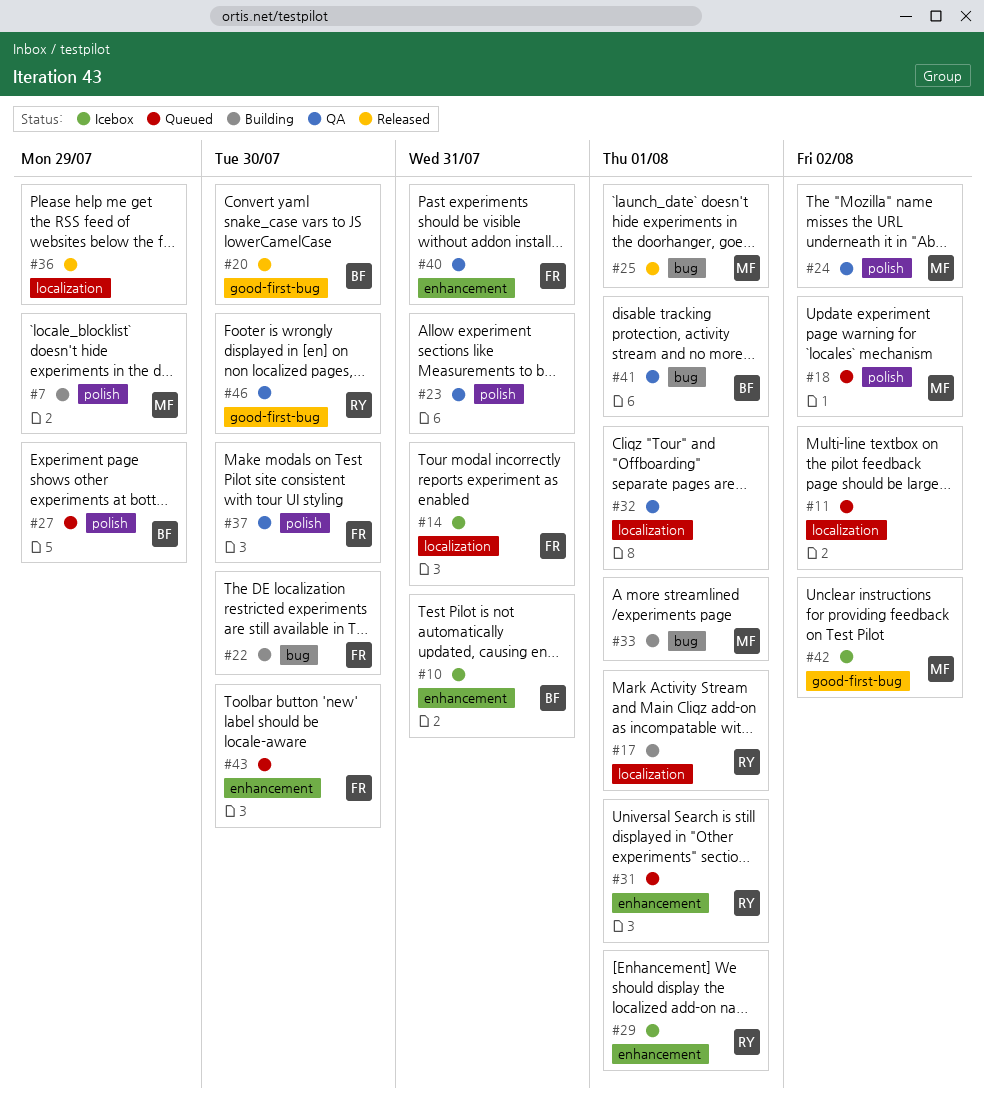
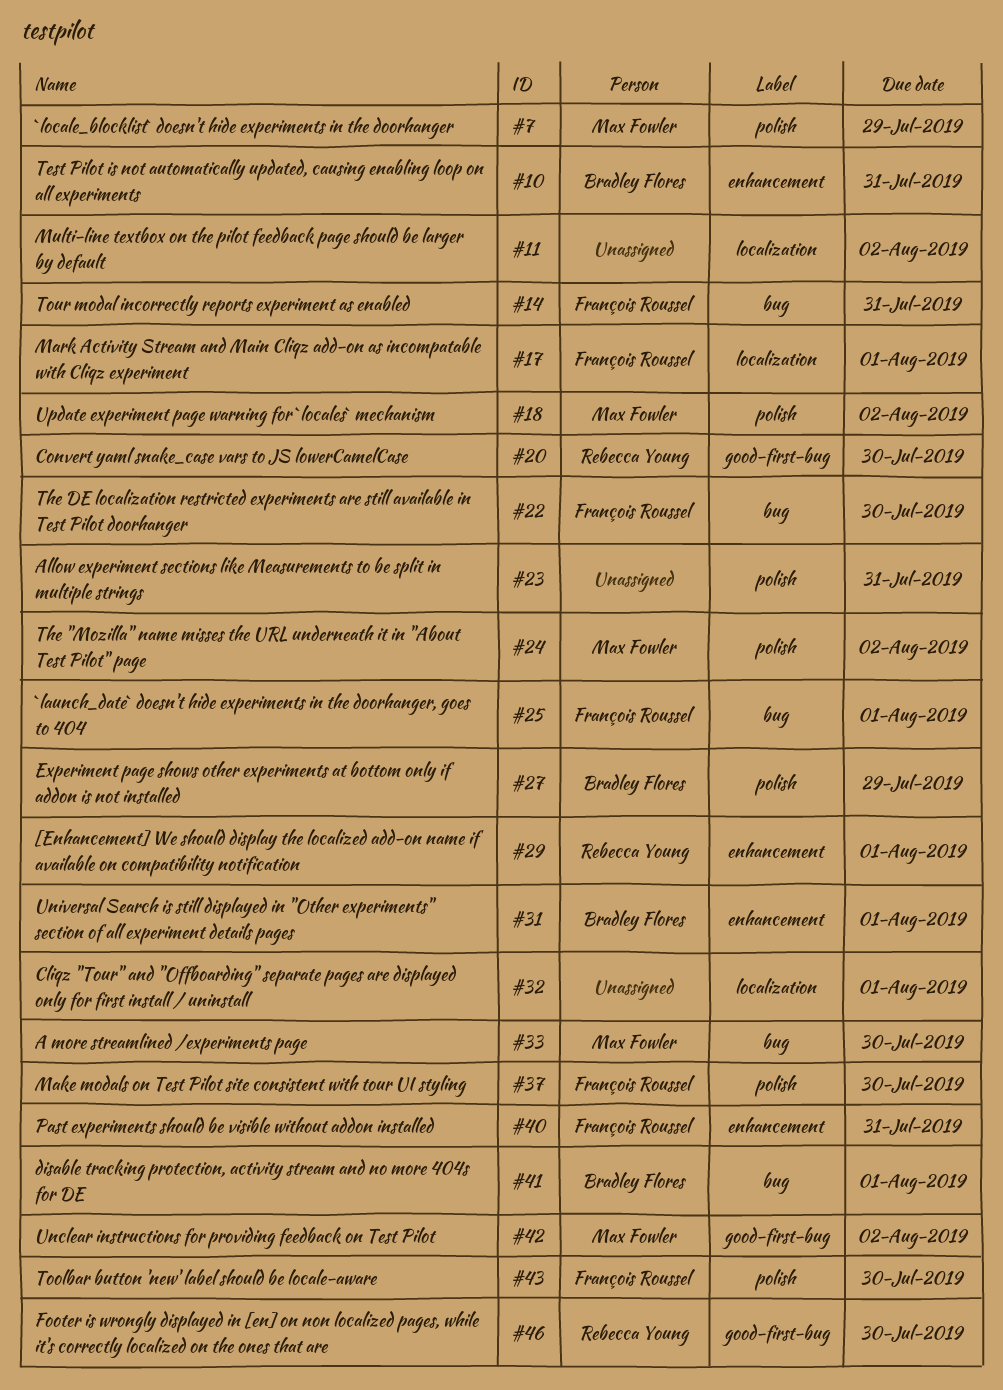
#14, label: localization -> bug
#17, owner: Rebecca Young -> François Roussel
#20, owner: Bradley Flores -> Rebecca Young
#25, owner: Max Fowler -> François Roussel
#31, owner: Rebecca Young -> Bradley Flores
#33, due: Aug 1 -> Jul 30
#36: present -> none
#43, label: enhancement -> polish

